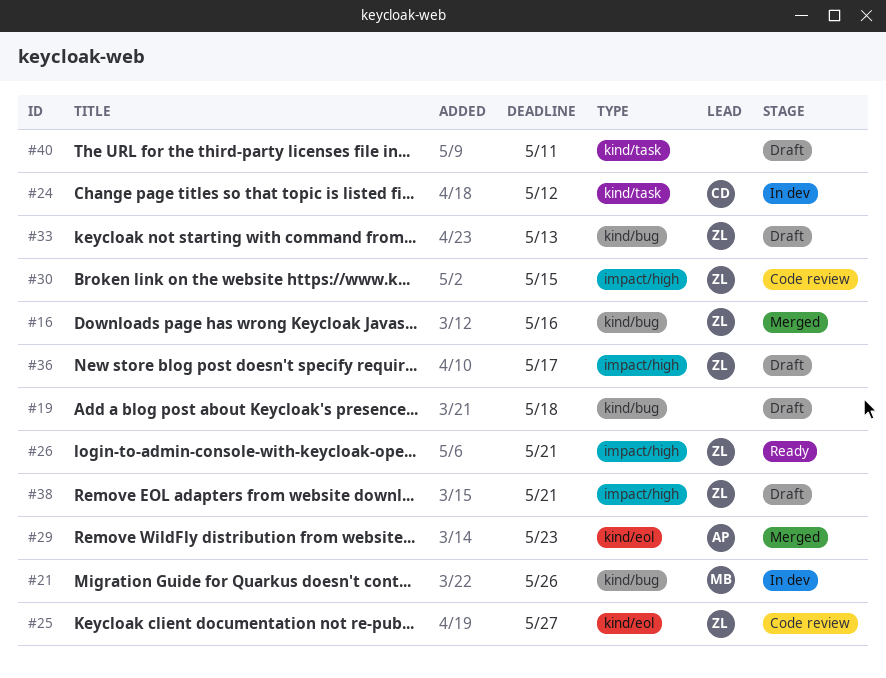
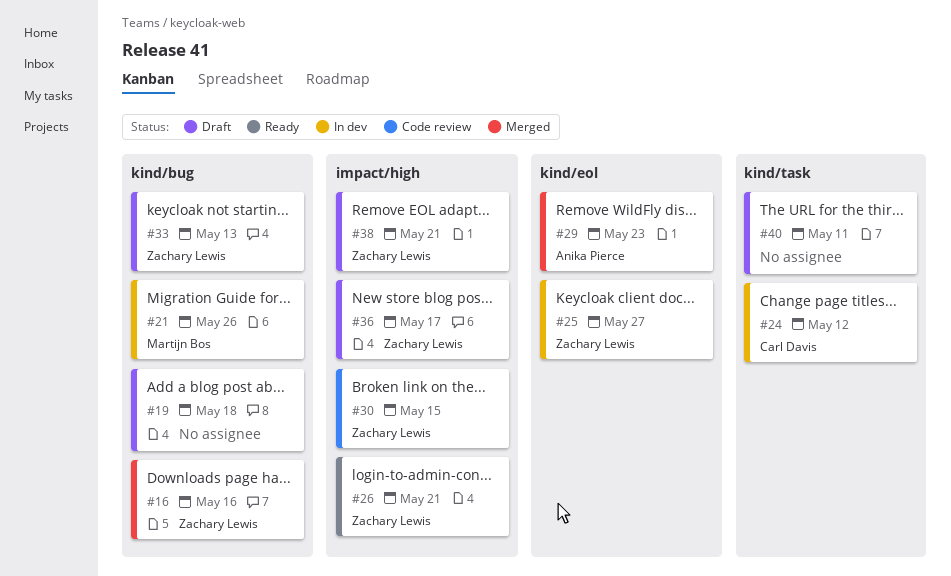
#25, status: Code review -> In dev

